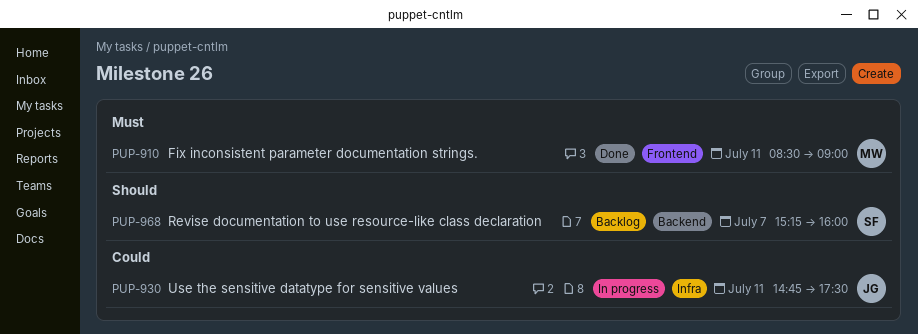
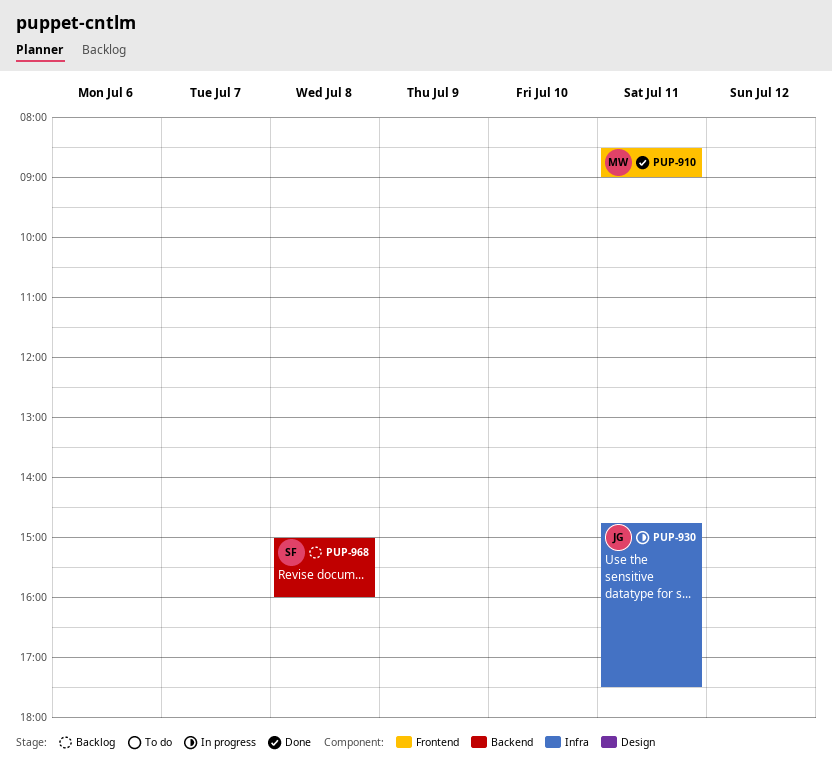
PUP-968, day: Jul 7 -> Jul 8
PUP-968, begins: 15:15 -> 15:00

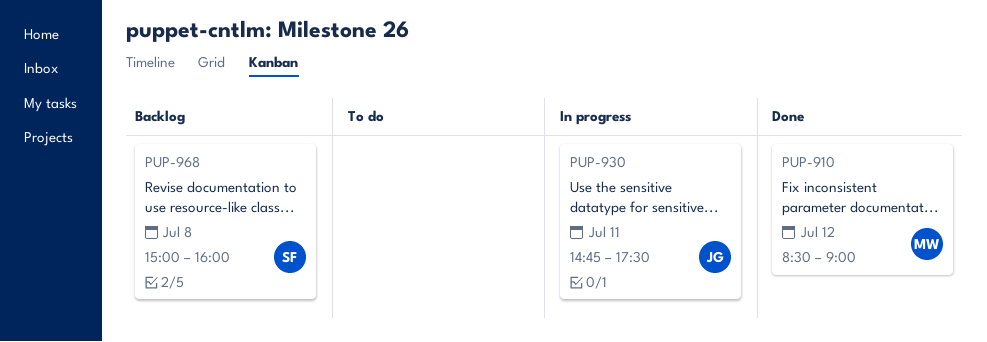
PUP-910, day: Jul 11 -> Jul 12

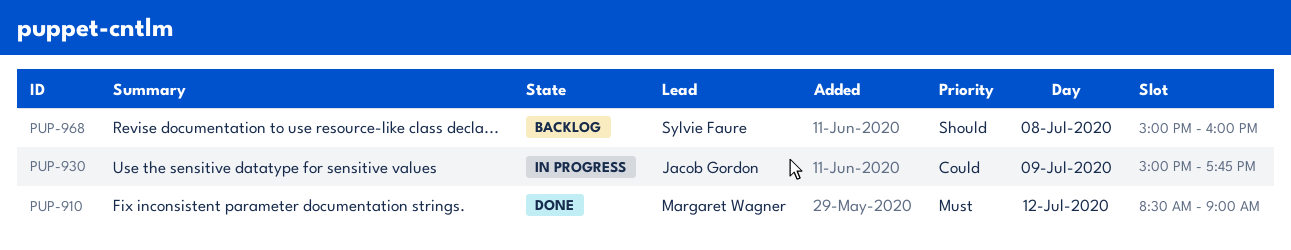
PUP-930, day: Jul 11 -> Jul 9
PUP-930, begins: 14:45 -> 15:00
PUP-930, ends: 17:30 -> 17:45

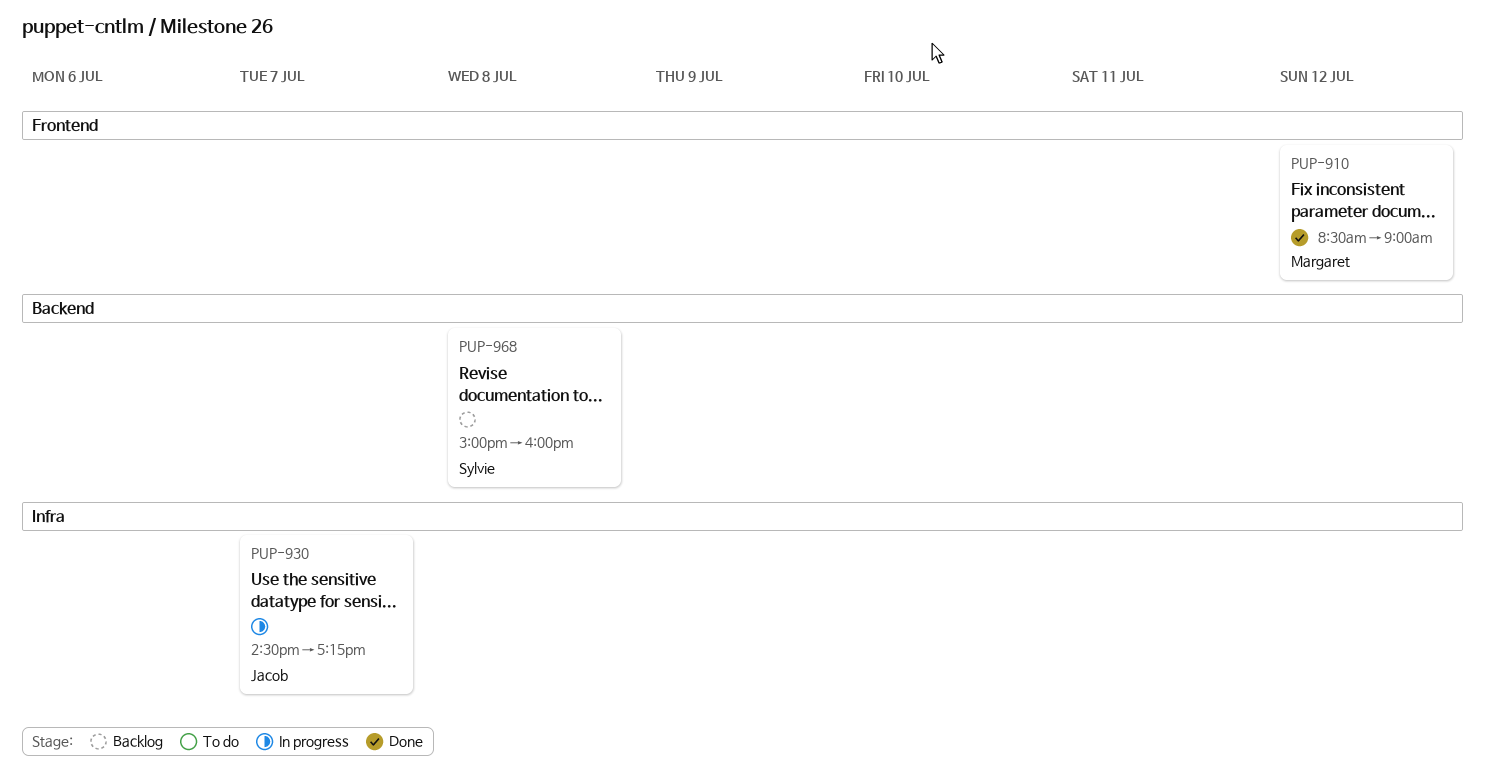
PUP-930, day: Jul 9 -> Jul 7
PUP-930, begins: 15:00 -> 14:30
PUP-930, ends: 17:45 -> 17:15

